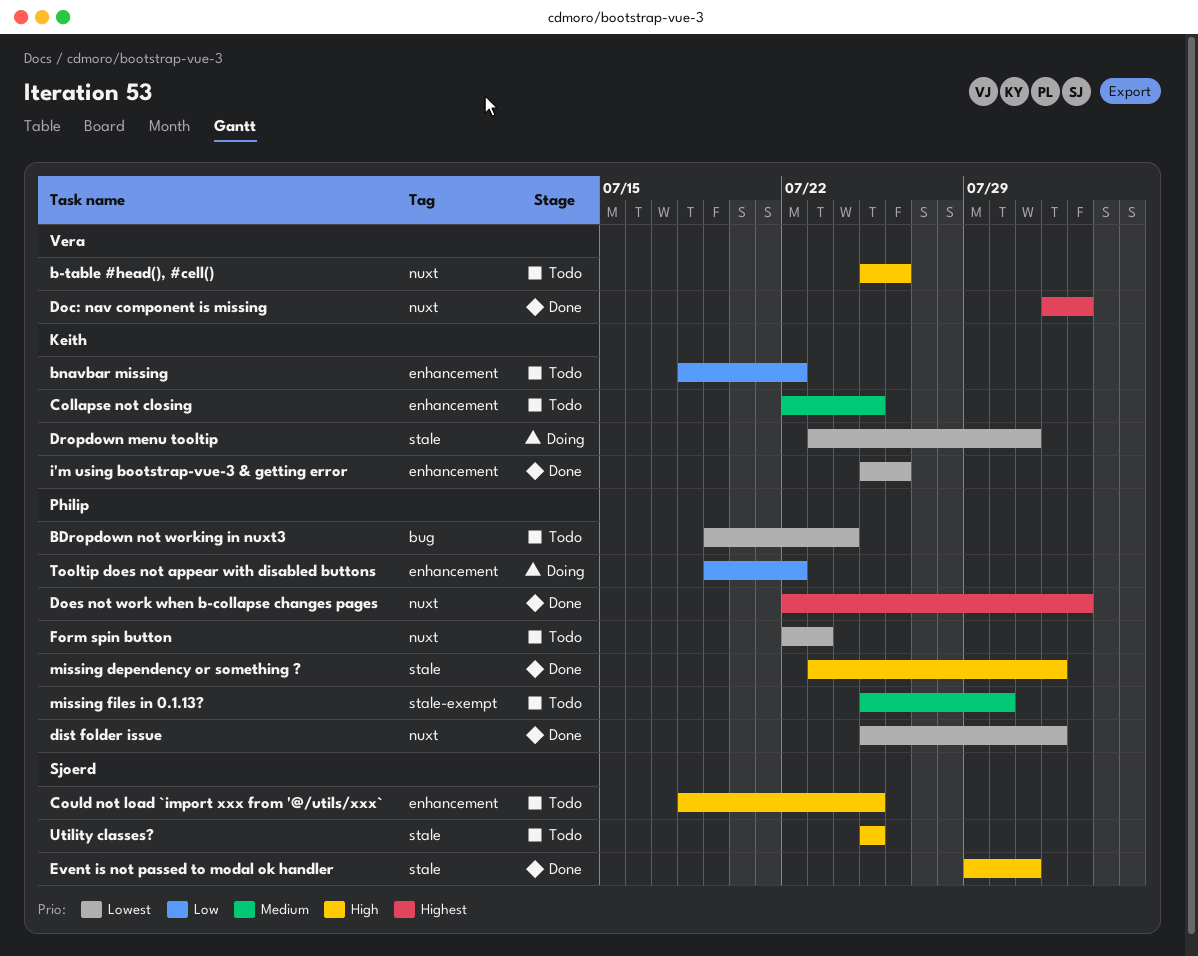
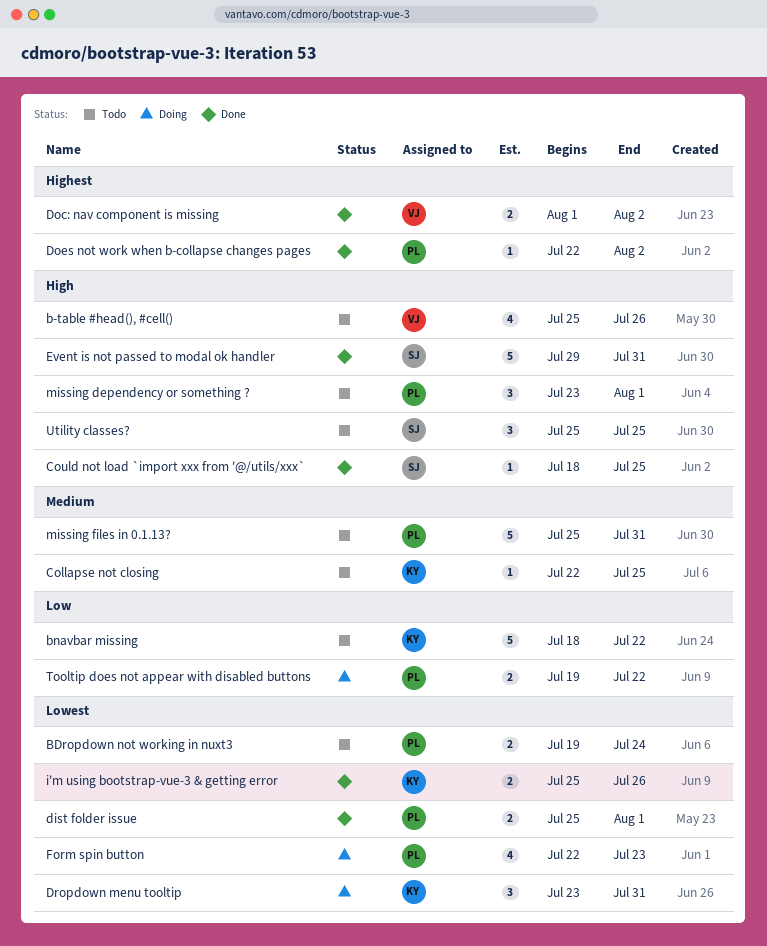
Could not load `import xxx from '@/utils/xxx`, status: Todo -> Done
Form spin button, status: Todo -> Doing
missing dependency or something ?, status: Done -> Todo
missing files in 0.1.13?, due: Jul 30 -> Jul 31

